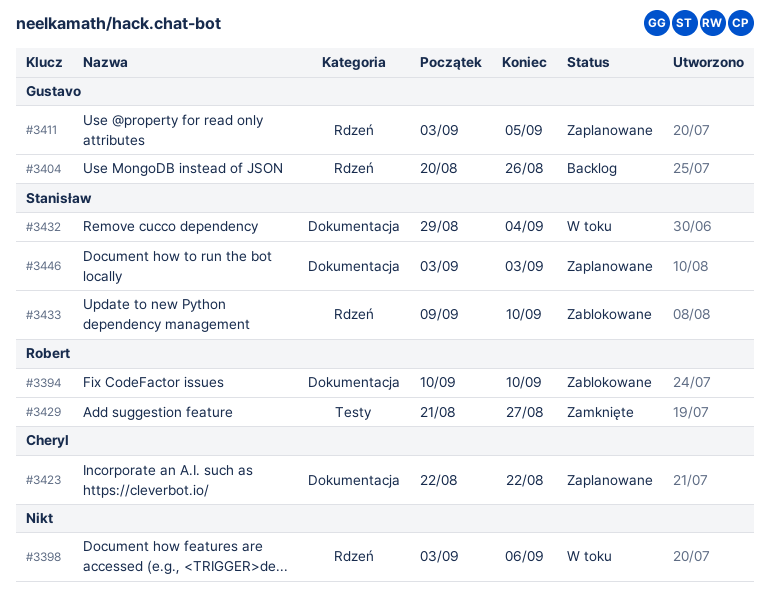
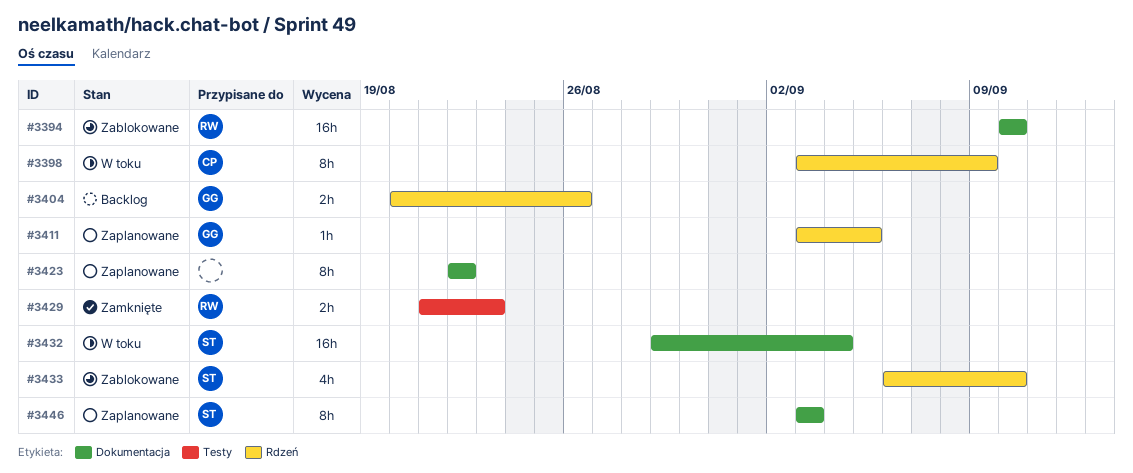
#3398, owner: none -> Cheryl
#3398, due: Sep 6 -> Sep 9
#3423, owner: Cheryl -> none
#3429, due: Aug 27 -> Aug 23
#3433, start: Sep 9 -> Sep 6

